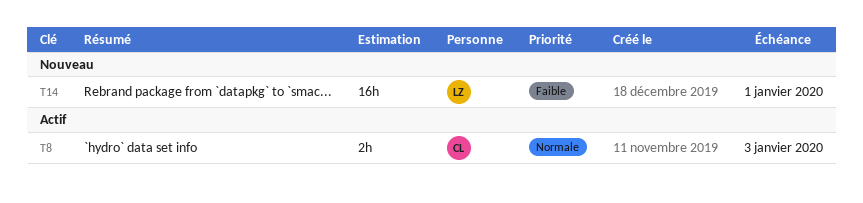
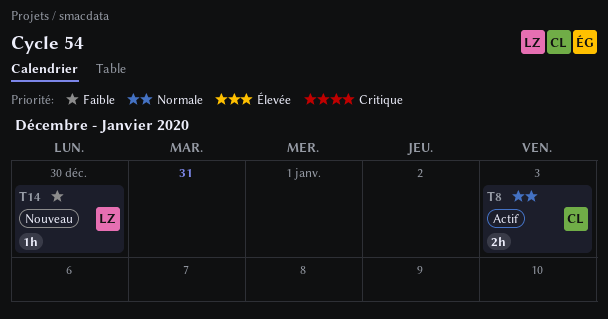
T14, estimate: 16h -> 1h
T14, due: Jan 1 -> Dec 30

